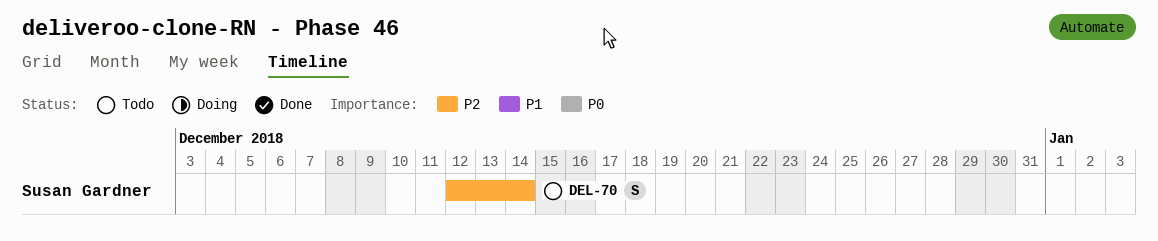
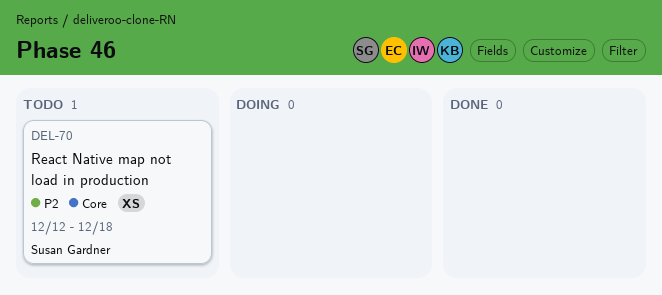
DEL-70, estimate: S -> XS
DEL-70, due: Dec 14 -> Dec 18

